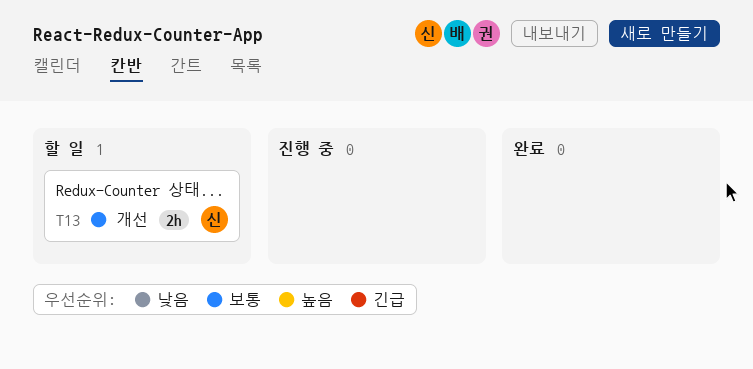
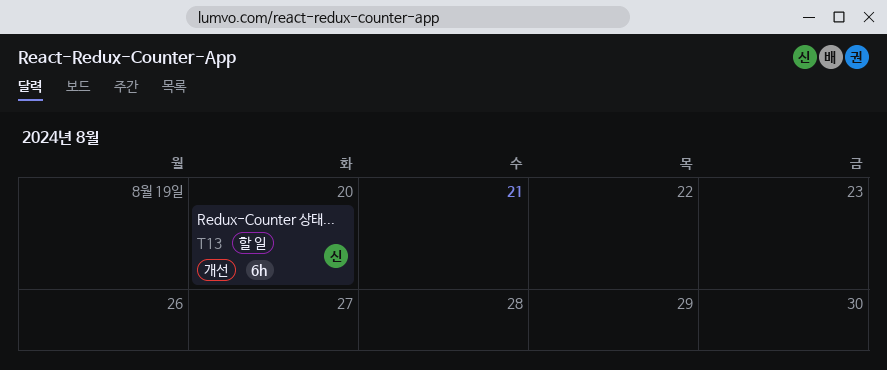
T13, estimate: 2h -> 6h

